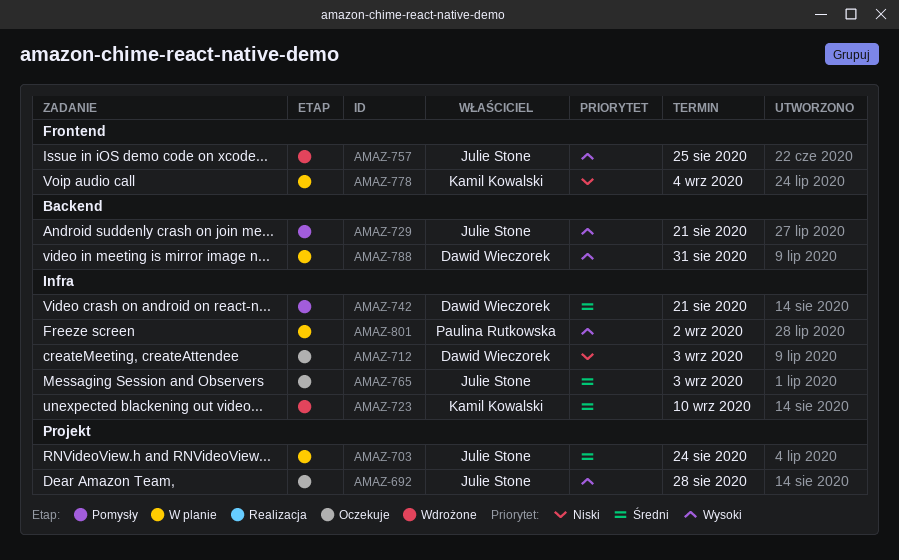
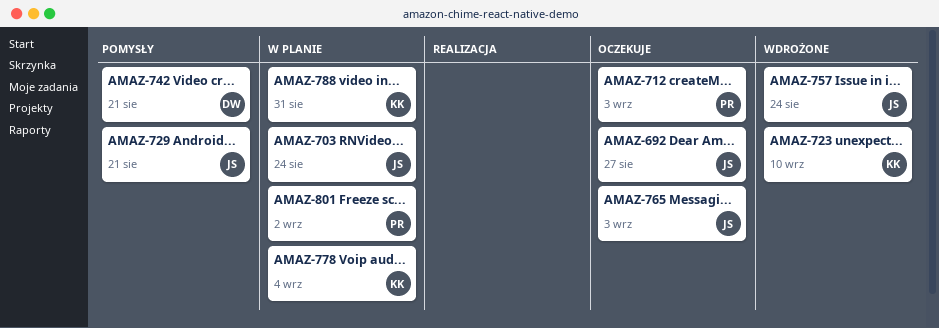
AMAZ-692, due: Aug 28 -> Aug 27
AMAZ-712, owner: Dawid Wieczorek -> Paulina Rutkowska
AMAZ-757, due: Aug 25 -> Aug 24
AMAZ-788, owner: Dawid Wieczorek -> Kamil Kowalski

